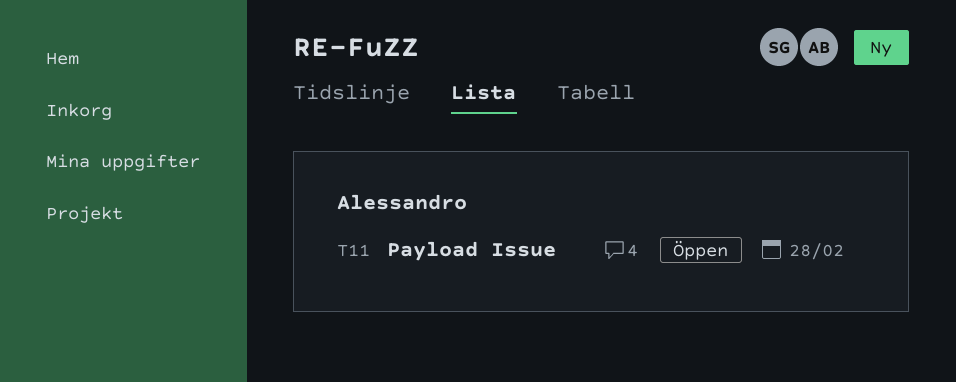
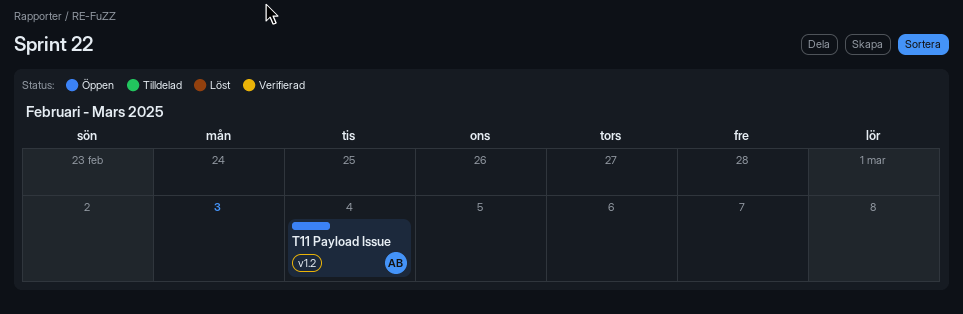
T11, due: Feb 28 -> Mar 4

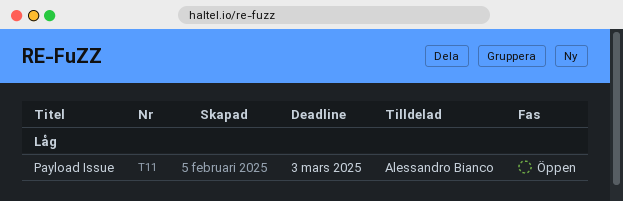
T11, due: Mar 4 -> Mar 3

